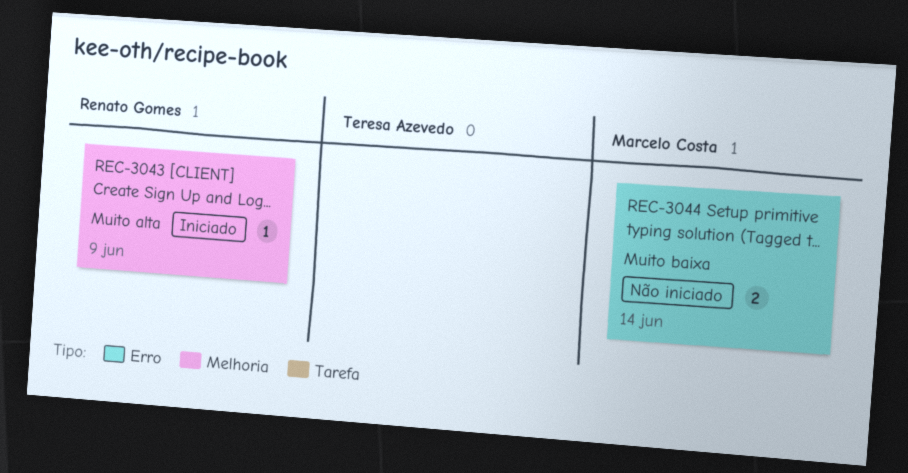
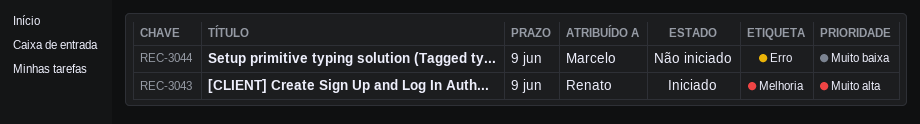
REC-3044, due: Jun 14 -> Jun 9

